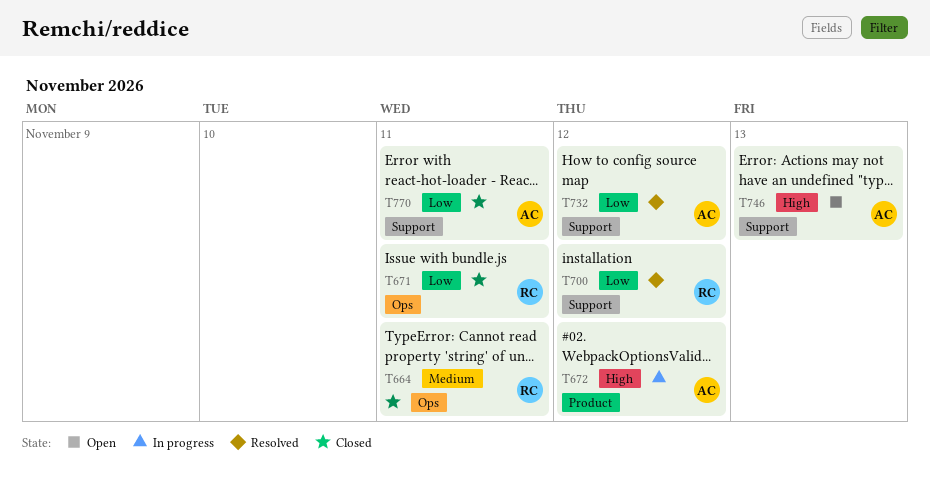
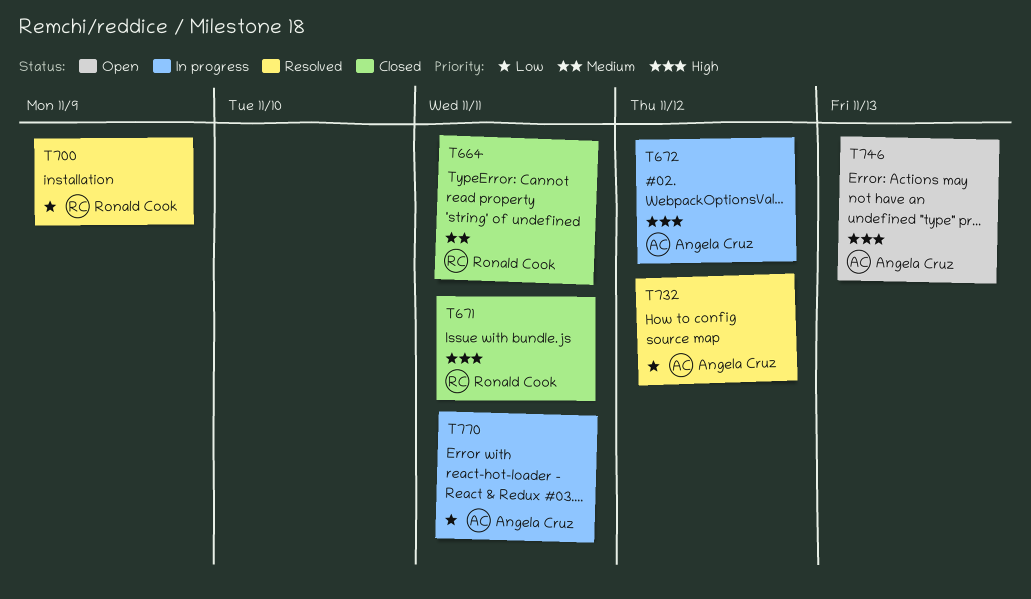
T671, priority: Low -> High
T700, due: Nov 12 -> Nov 9
T770, status: Closed -> In progress

